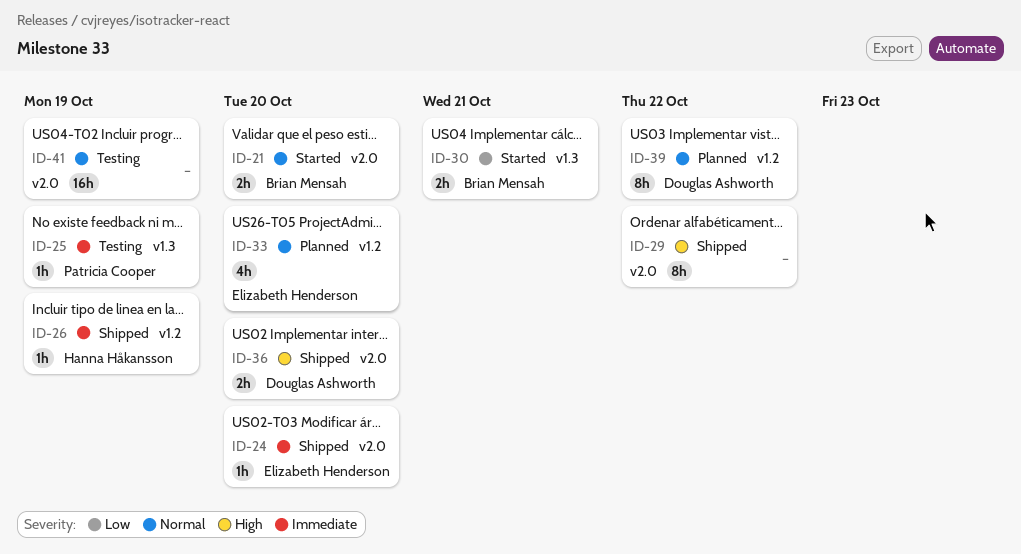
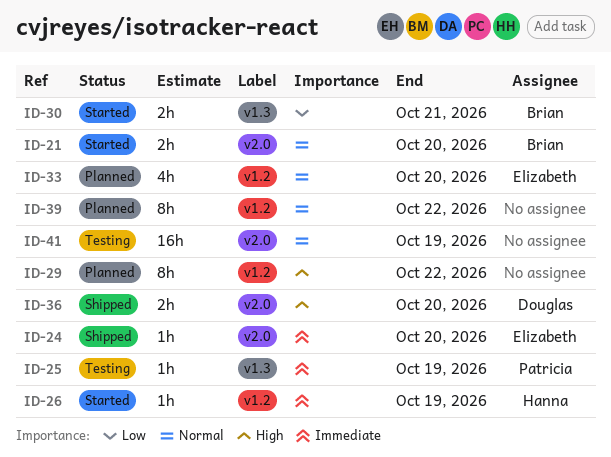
ID-26, status: Shipped -> Started
ID-29, status: Shipped -> Planned
ID-29, label: v2.0 -> v1.2
ID-39, owner: Douglas Ashworth -> none

